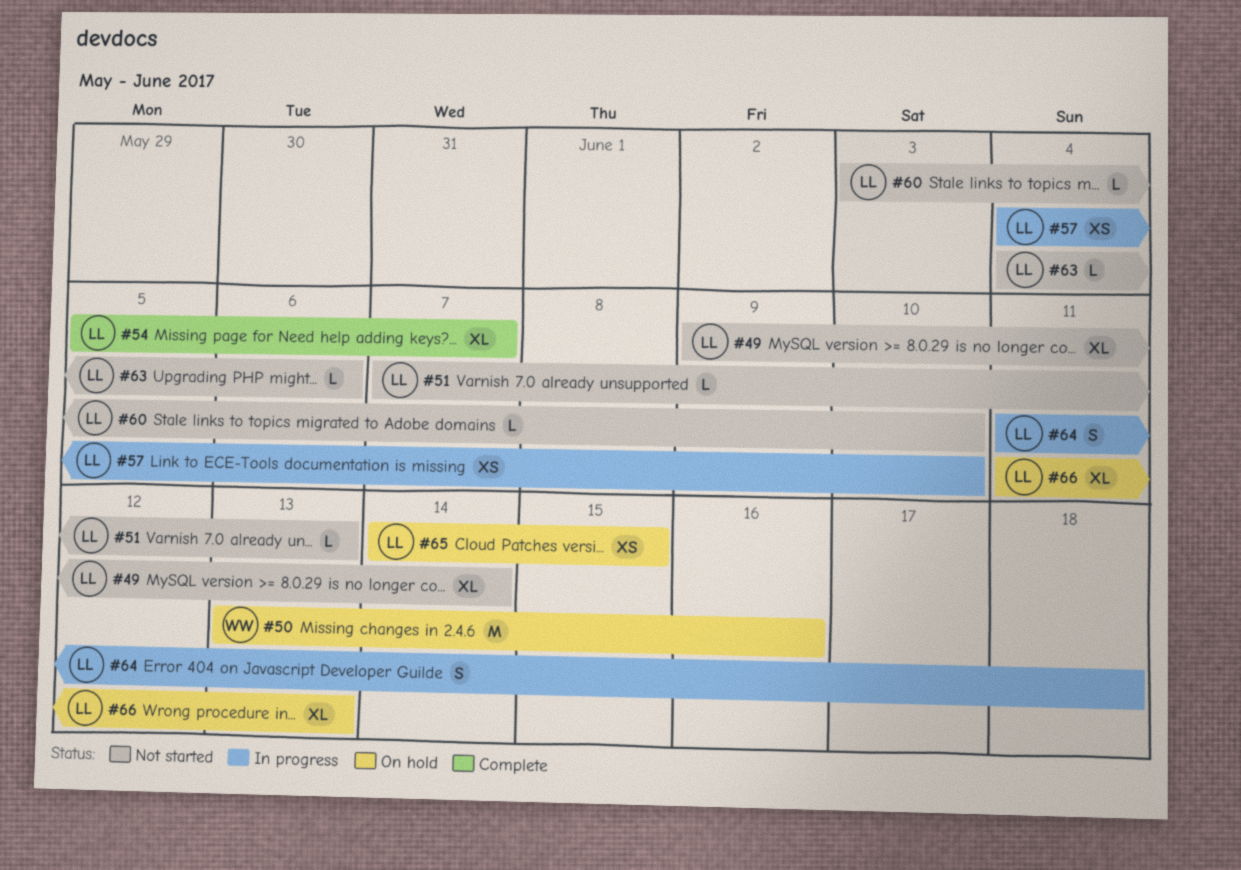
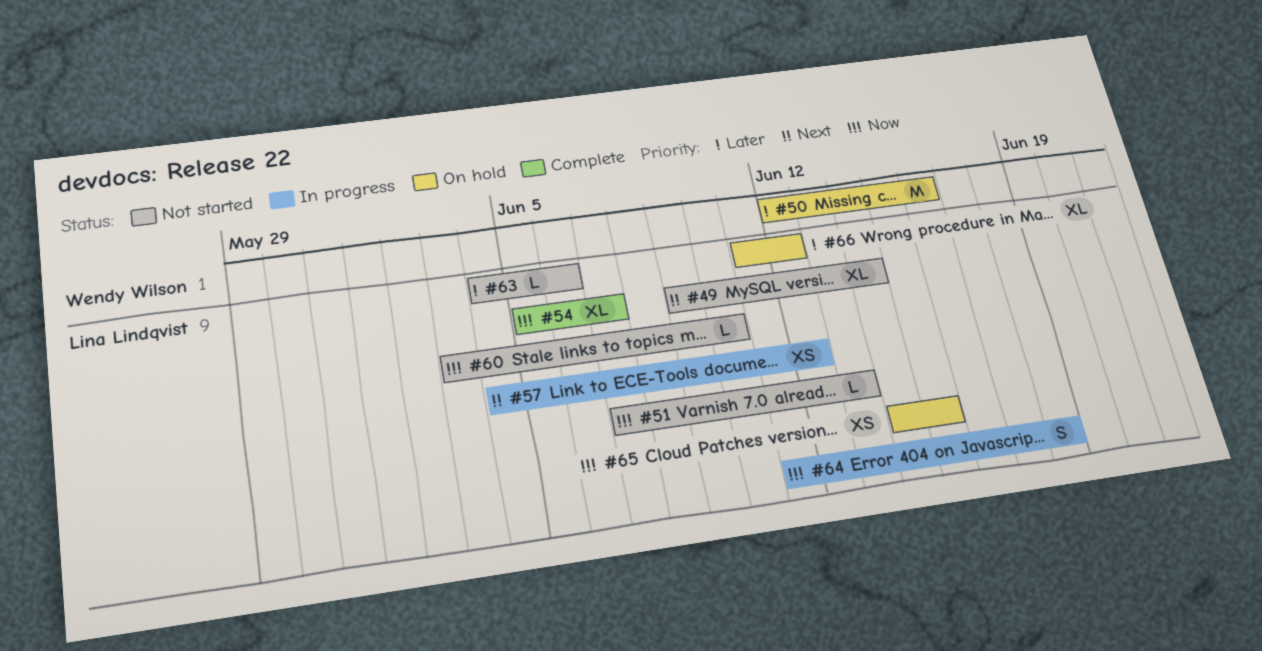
#50, start: Jun 13 -> Jun 12
#57, due: Jun 10 -> Jun 12
#66, due: Jun 13 -> Jun 12

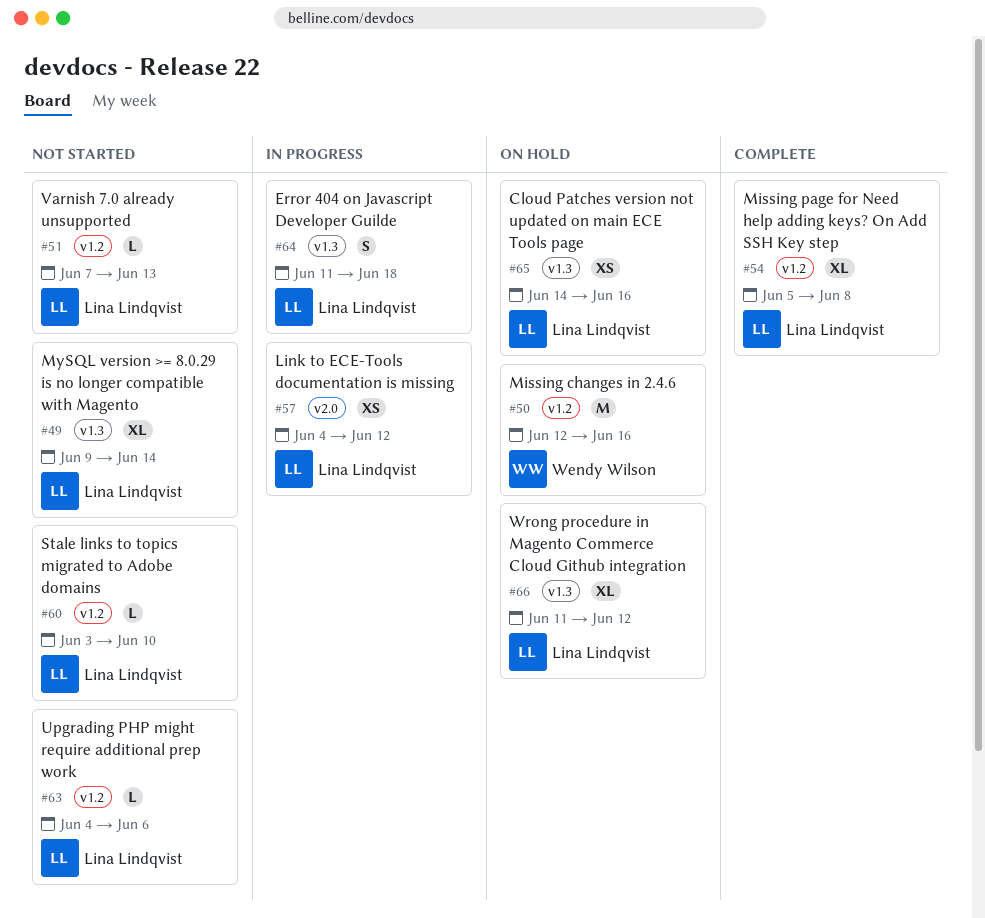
#54, due: Jun 7 -> Jun 8
#65, due: Jun 15 -> Jun 16

